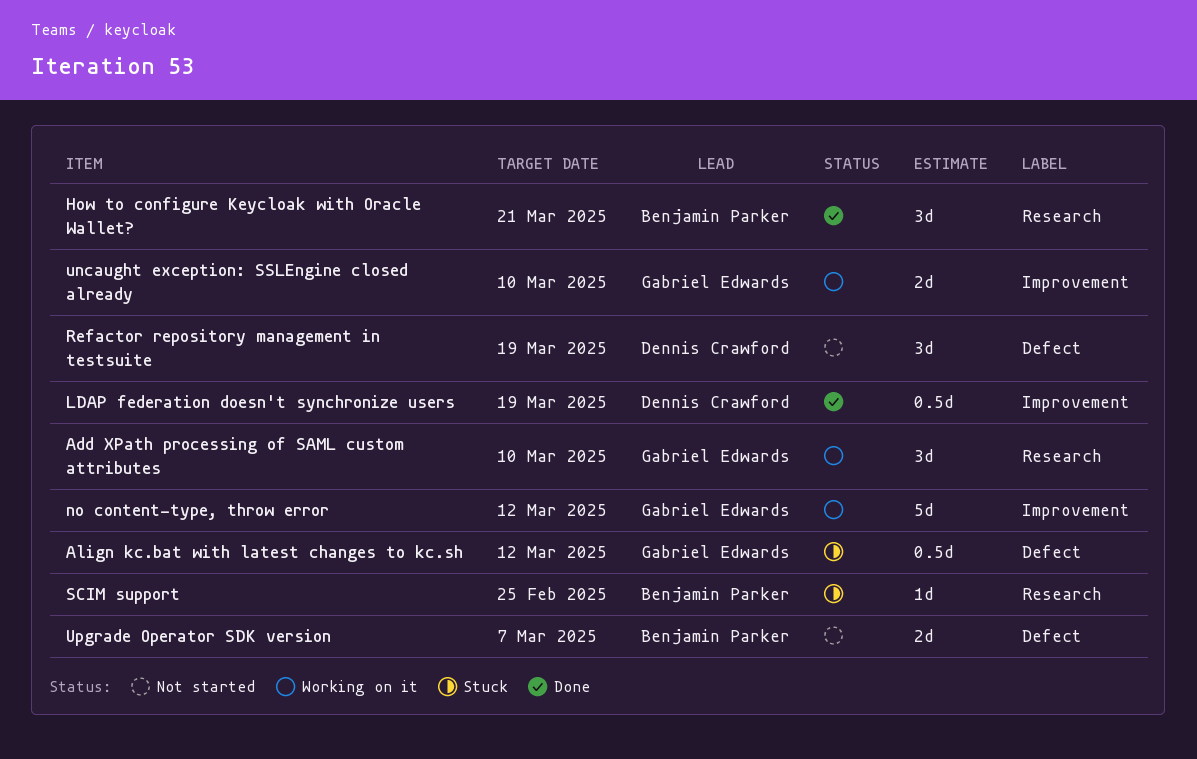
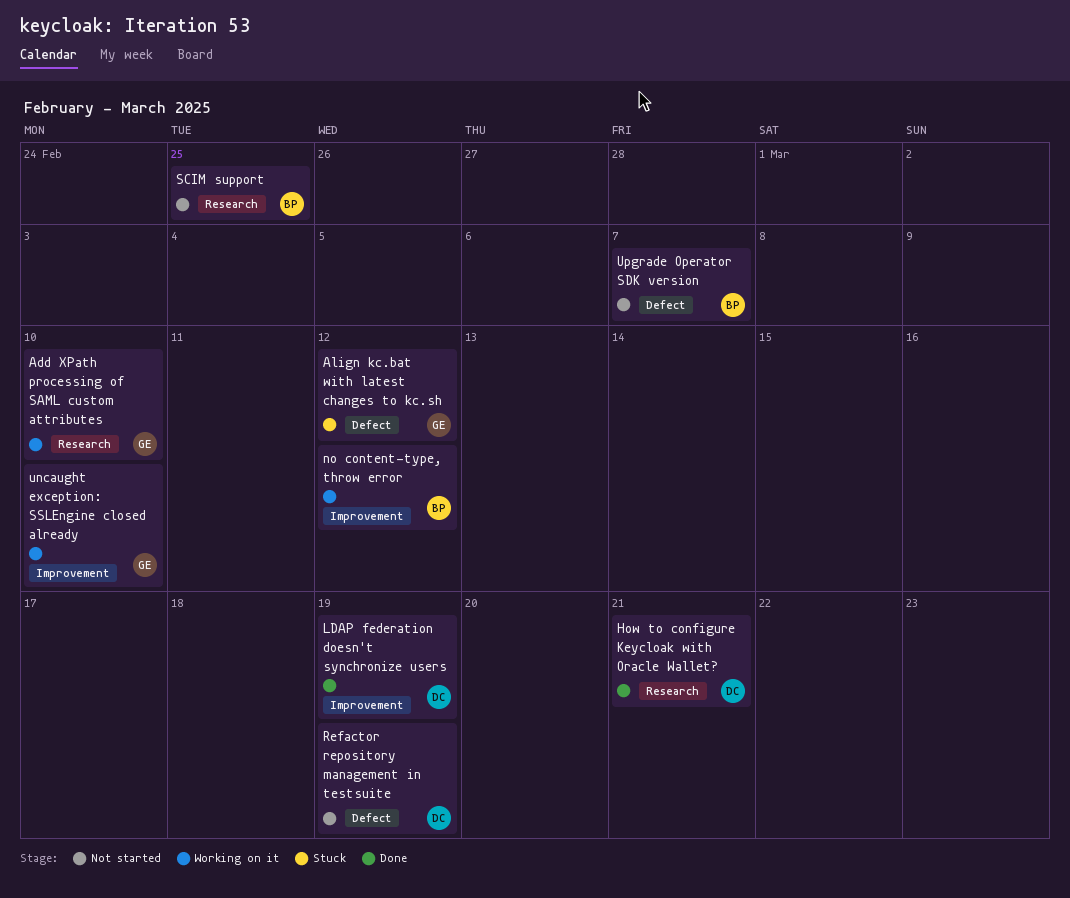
How to configure Keycloak with Oracle Wallet?, owner: Benjamin Parker -> Dennis Crawford
no content-type, throw error, owner: Gabriel Edwards -> Benjamin Parker
SCIM support, status: Stuck -> Not started

